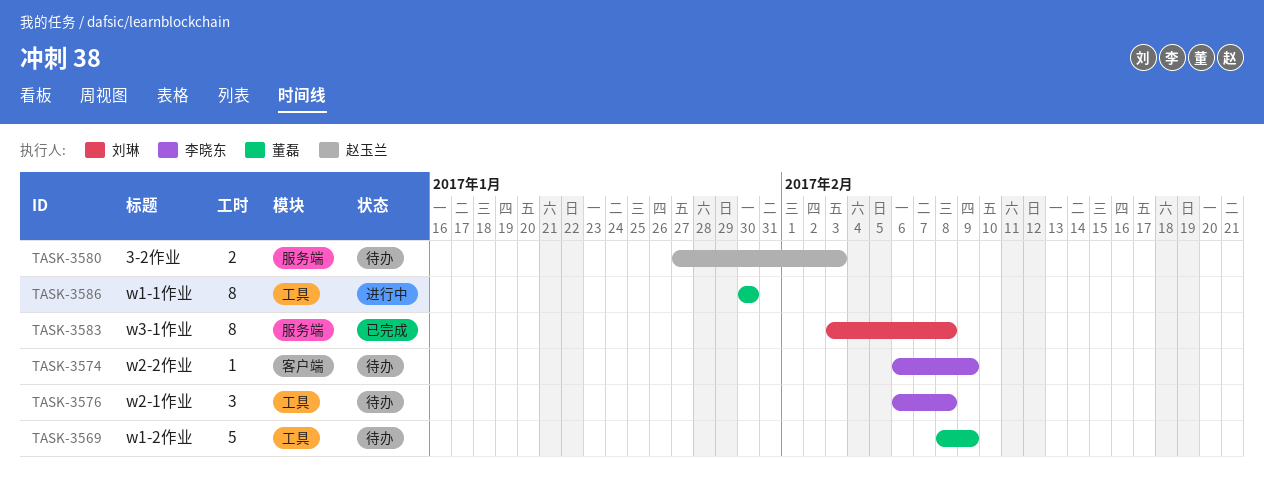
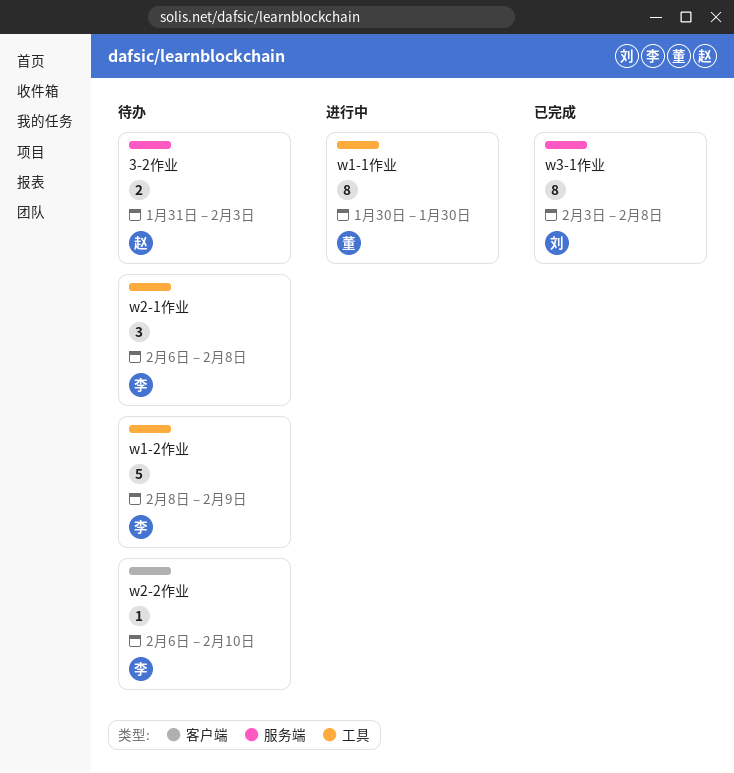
3-2作业, start: Jan 27 -> Jan 31
w1-2作业, owner: 董磊 -> 李晓东
w2-2作业, due: Feb 9 -> Feb 10

